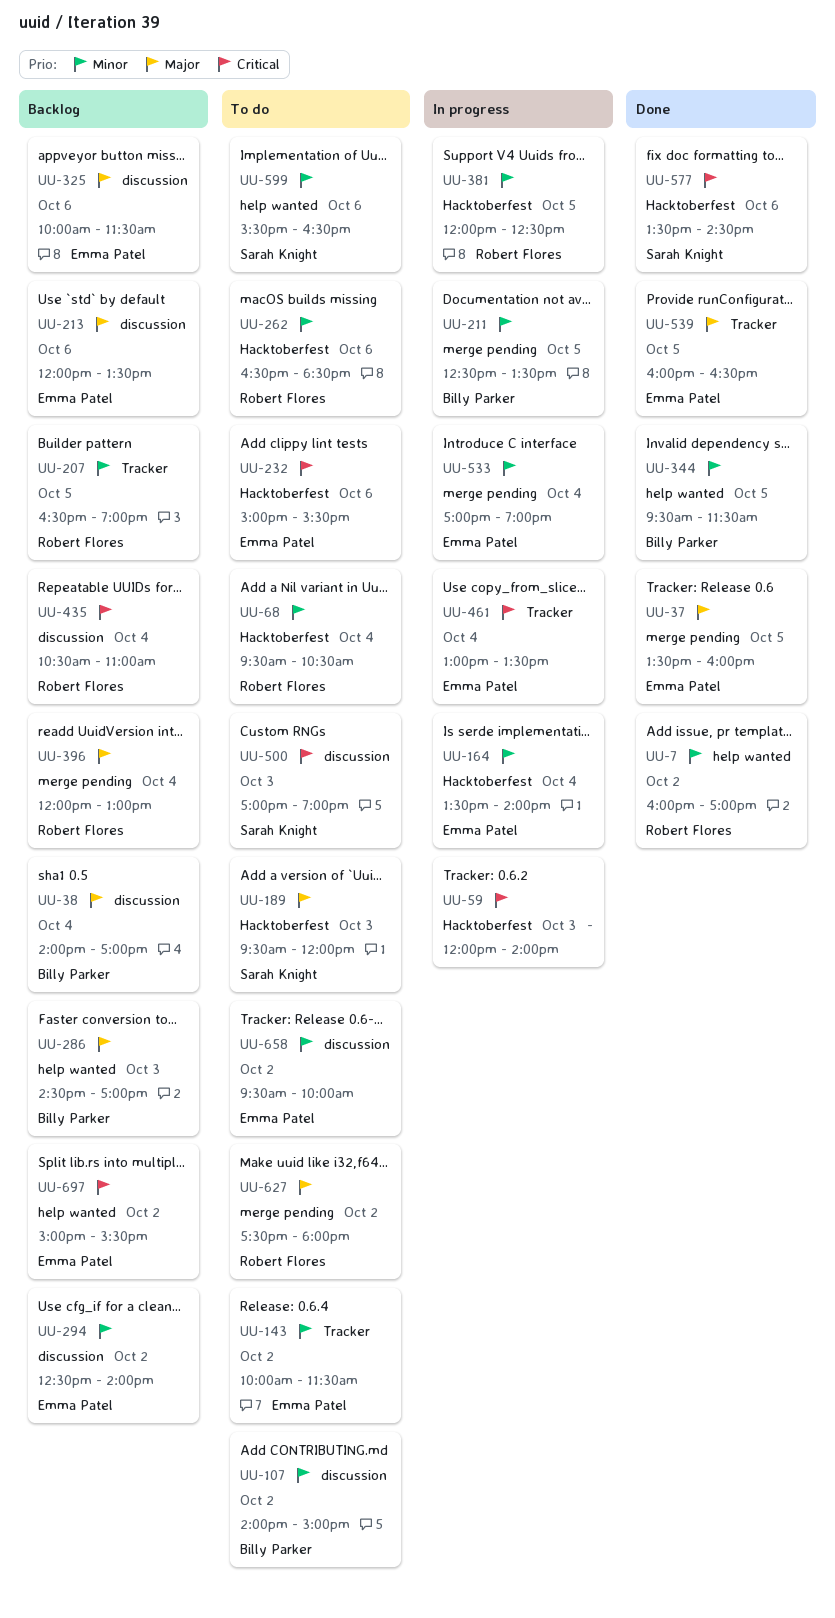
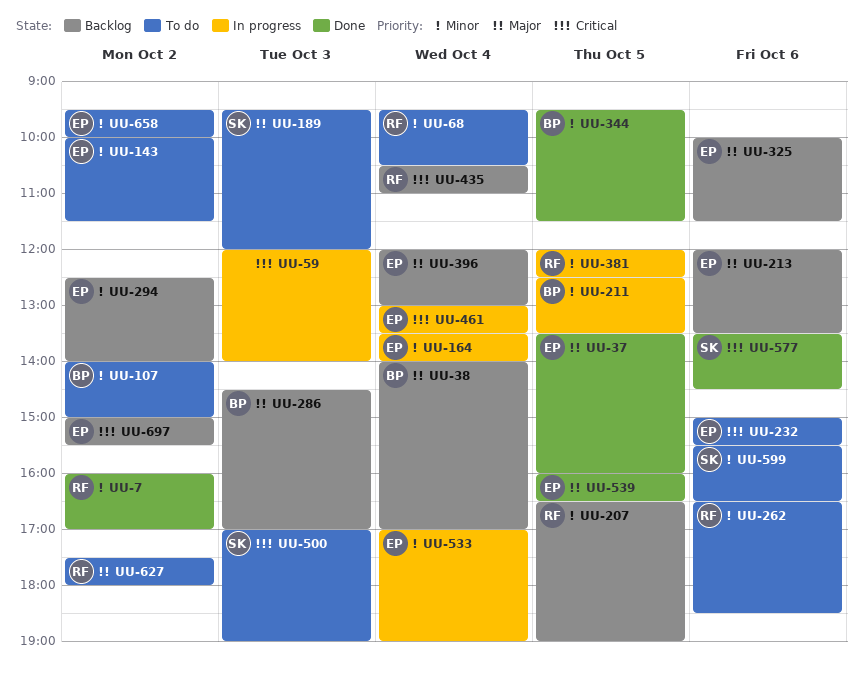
UU-396, owner: Robert Flores -> Emma Patel

